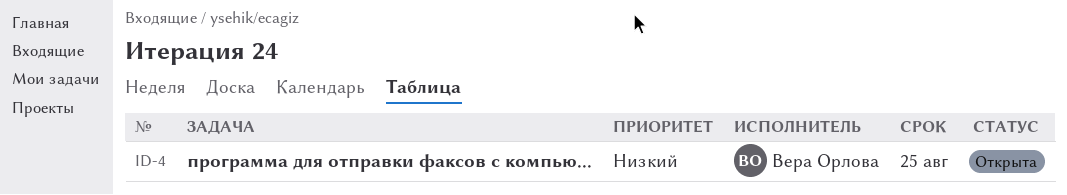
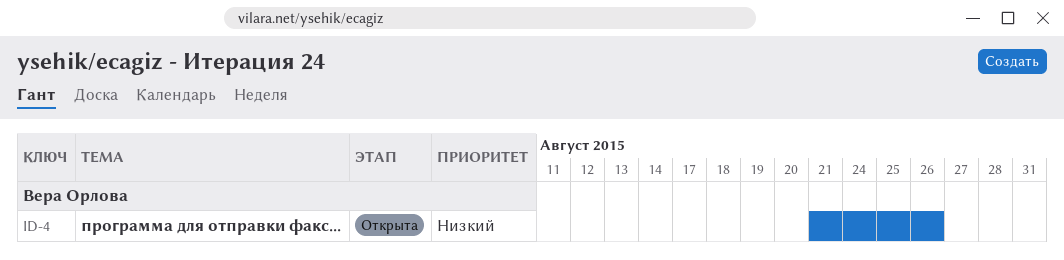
ID-4, due: Aug 25 -> Aug 26

